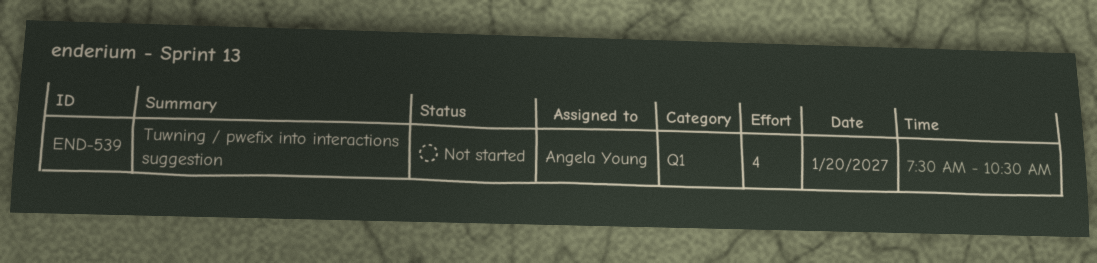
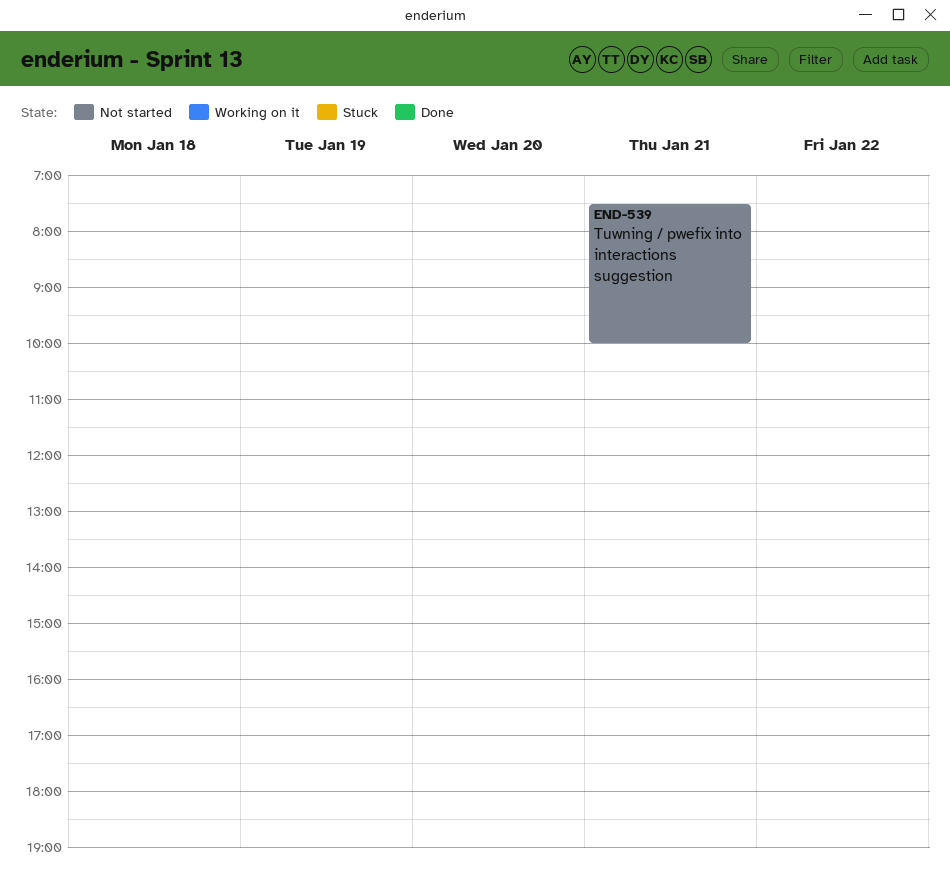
END-539, day: Jan 20 -> Jan 21
END-539, ends: 10:30 -> 10:00

